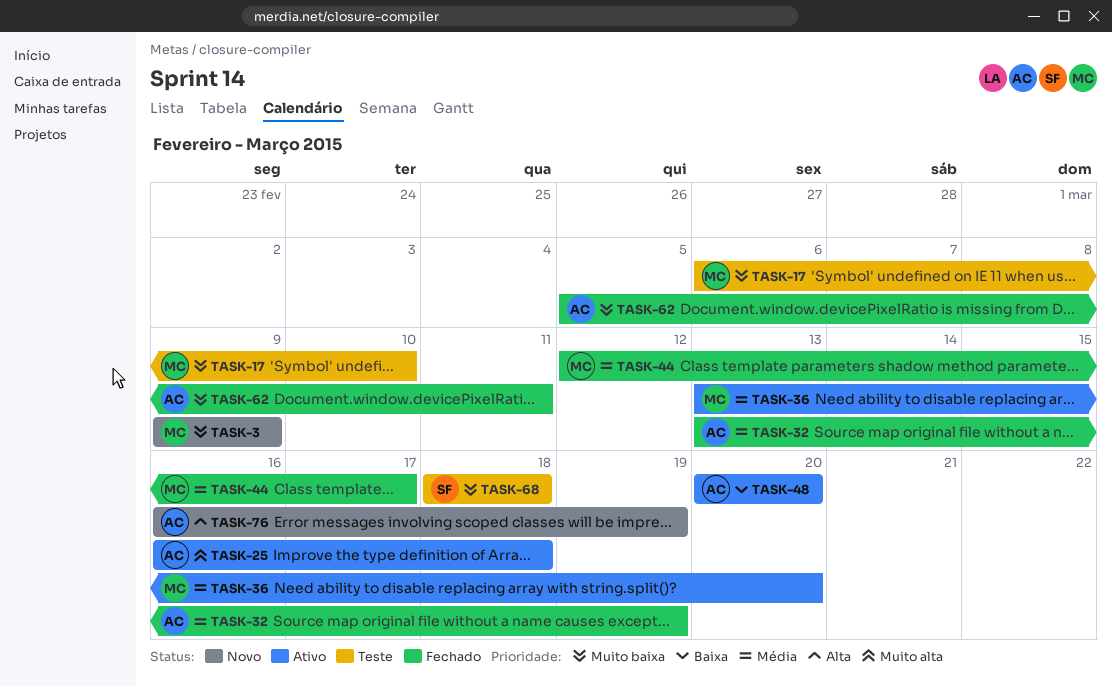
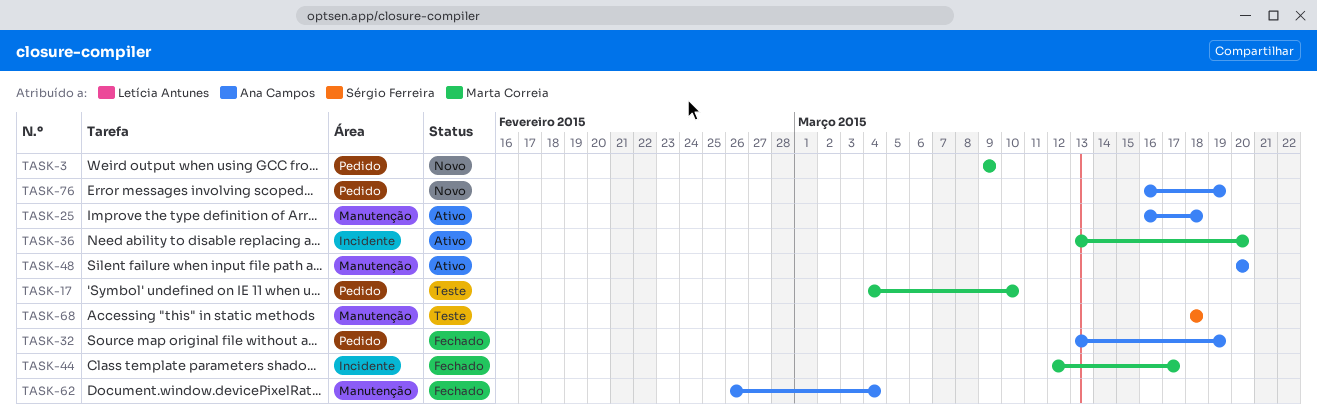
TASK-17, start: Mar 6 -> Mar 4
TASK-62, start: Mar 5 -> Feb 26
TASK-62, due: Mar 11 -> Mar 4

